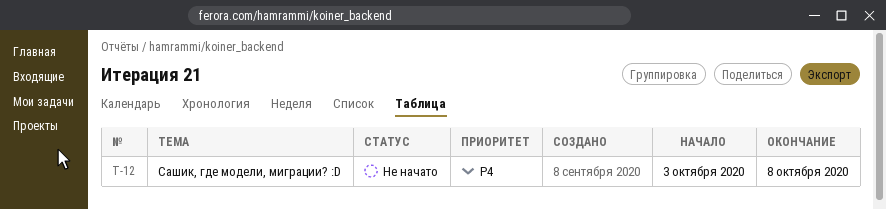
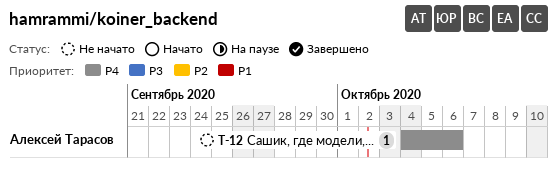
T-12, start: Oct 3 -> Oct 4
T-12, due: Oct 8 -> Oct 6

